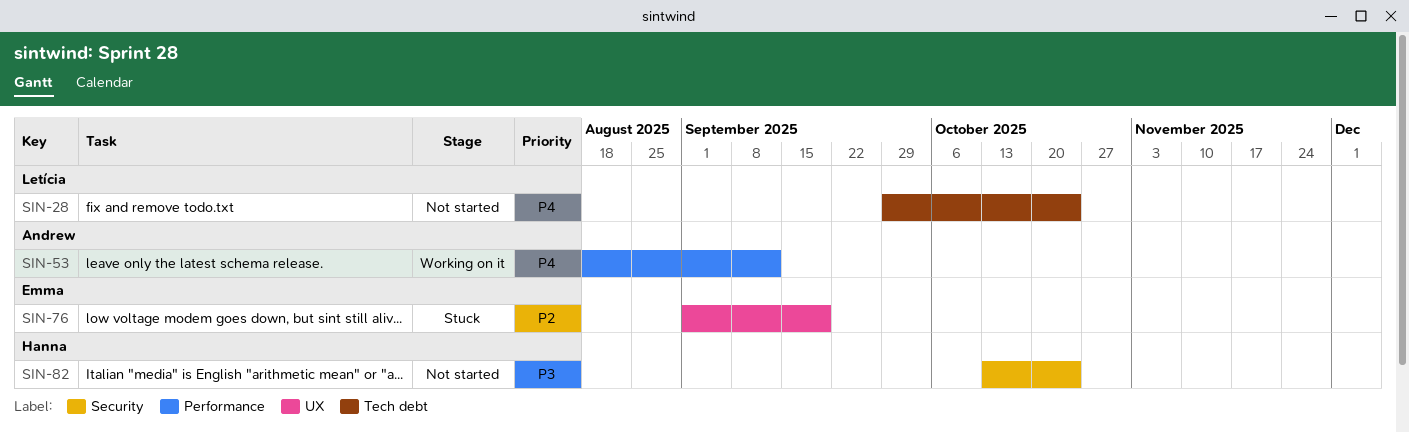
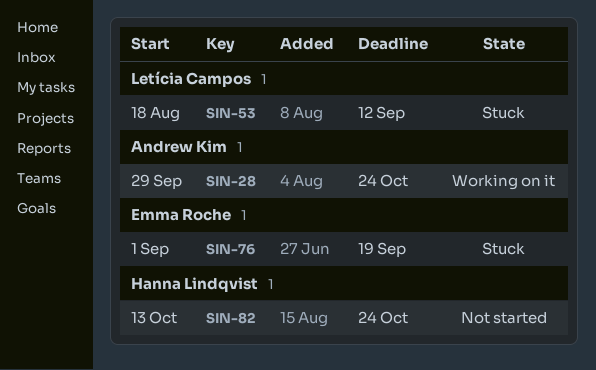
SIN-28, status: Not started -> Working on it
SIN-28, owner: Letícia Campos -> Andrew Kim
SIN-53, status: Working on it -> Stuck
SIN-53, owner: Andrew Kim -> Letícia Campos

